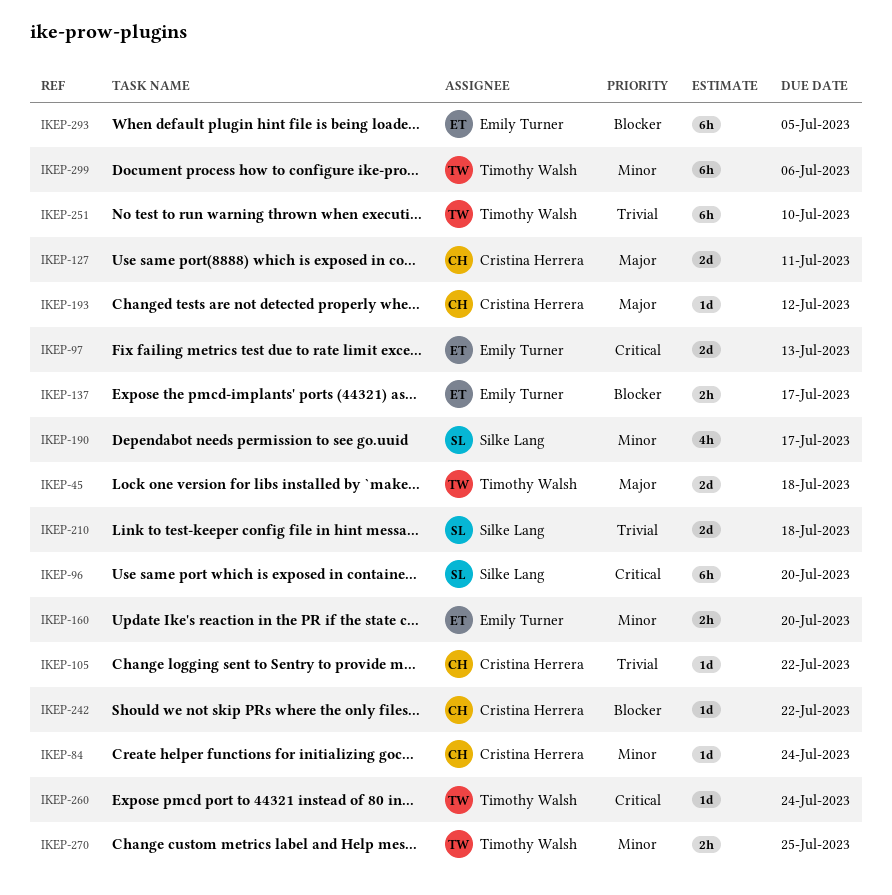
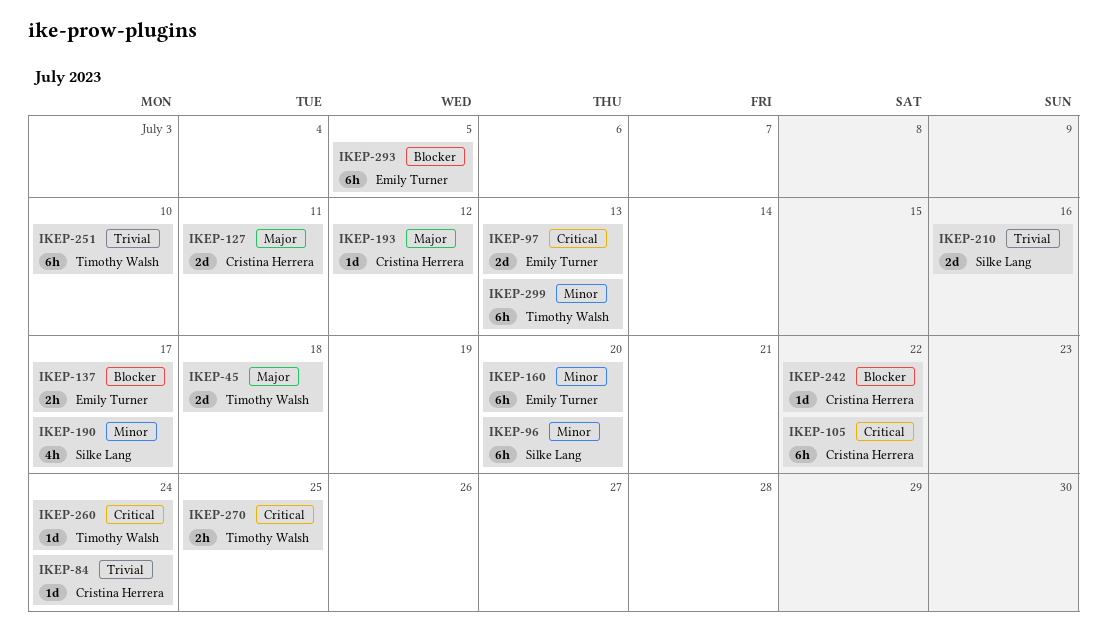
IKEP-84, priority: Minor -> Trivial
IKEP-96, priority: Critical -> Minor
IKEP-105, priority: Trivial -> Critical
IKEP-105, estimate: 1d -> 6h
IKEP-160, estimate: 2h -> 6h
IKEP-210, due: Jul 18 -> Jul 16
IKEP-270, priority: Minor -> Critical
IKEP-299, due: Jul 6 -> Jul 13

